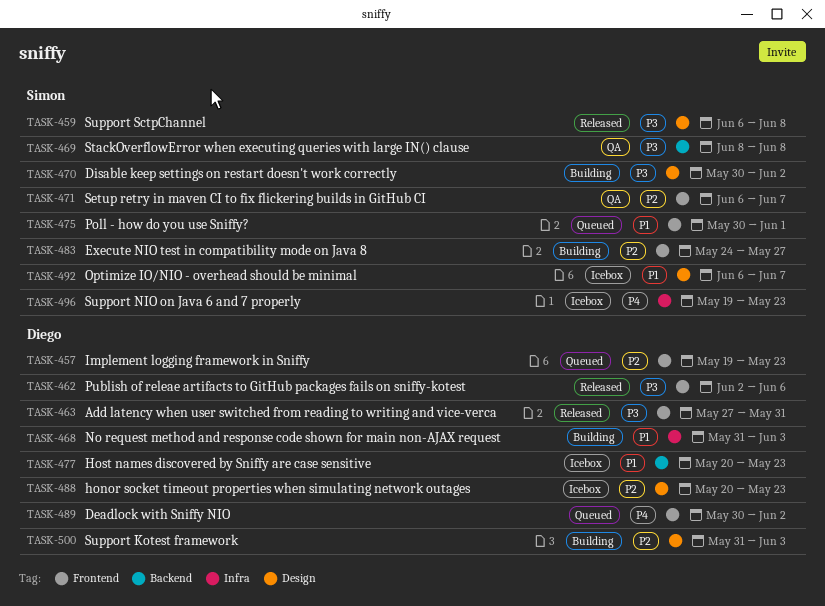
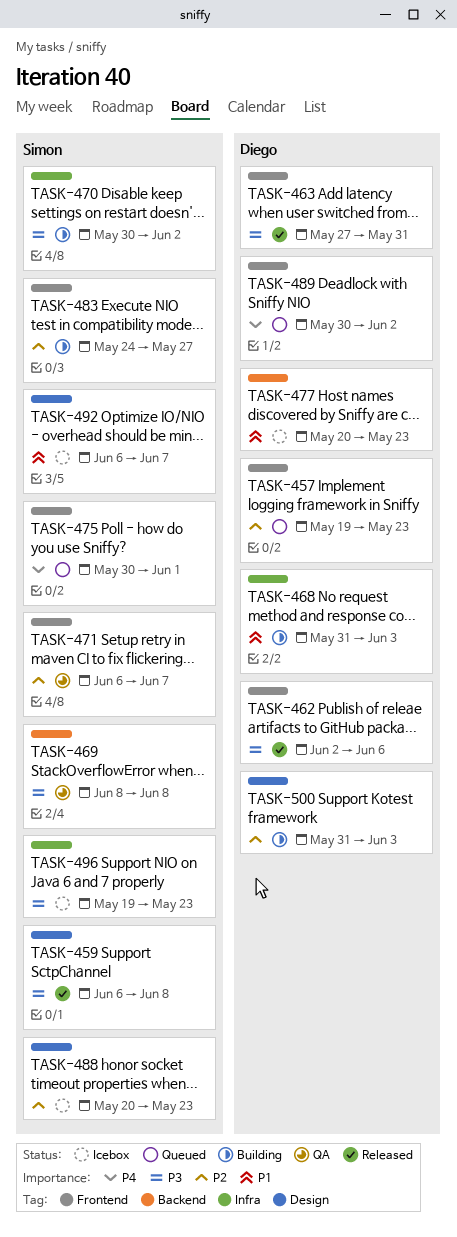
TASK-470, label: Design -> Infra
TASK-475, priority: P1 -> P4
TASK-488, owner: Diego -> Simon
TASK-496, priority: P4 -> P3

